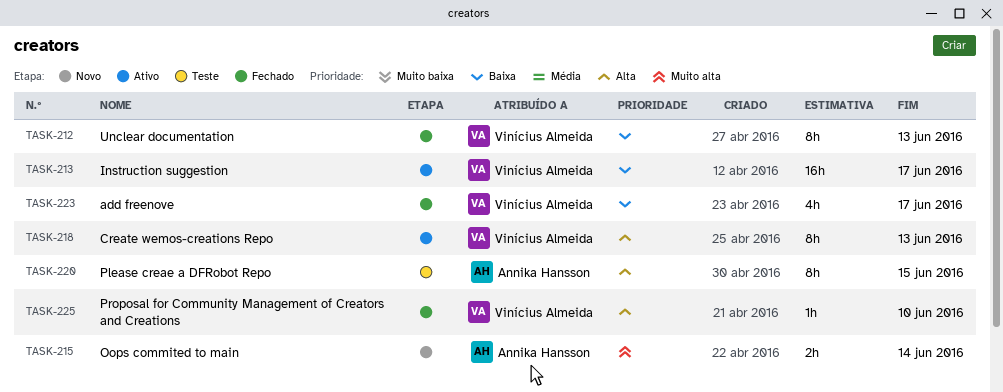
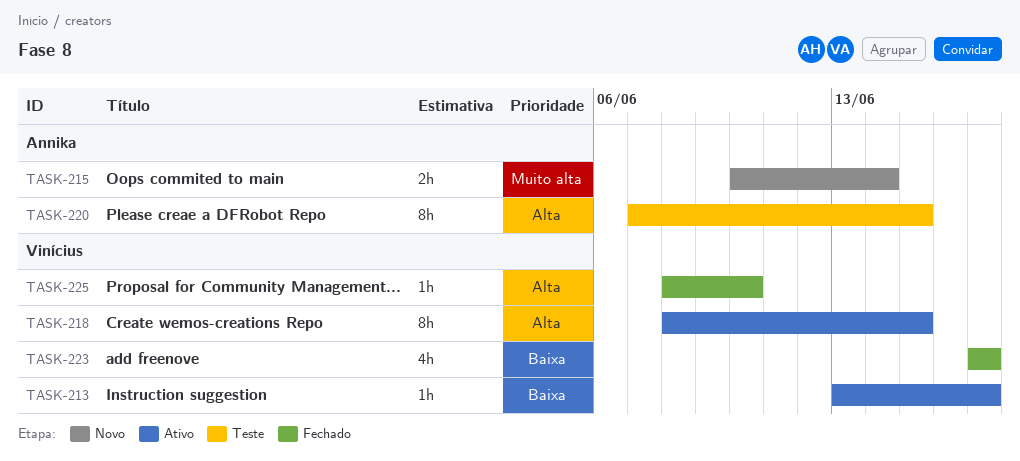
TASK-212: present -> none
TASK-213, estimate: 16h -> 1h
TASK-218, due: Jun 13 -> Jun 15

